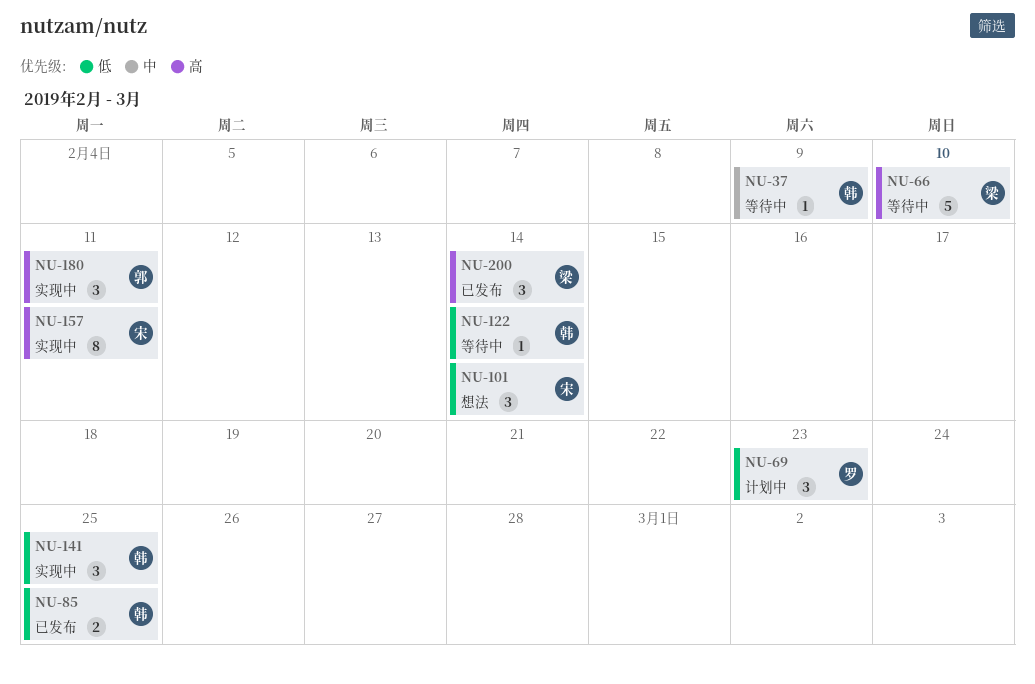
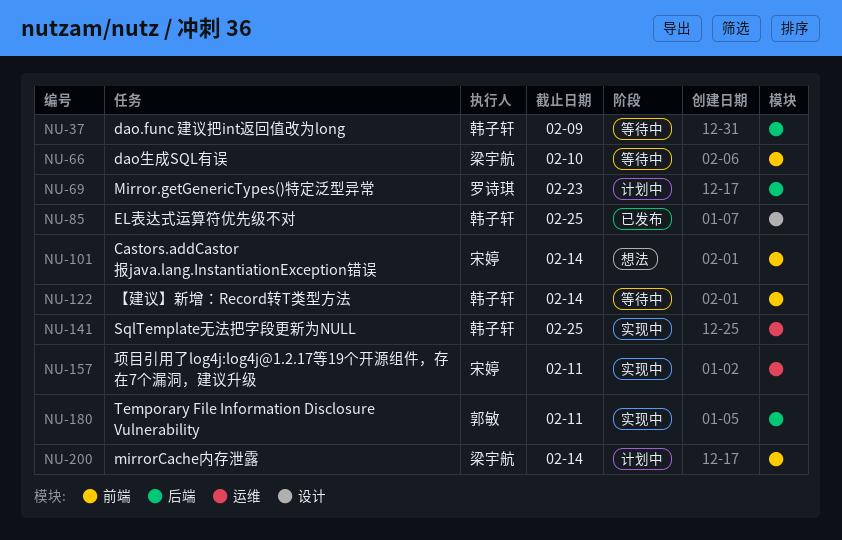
NU-200, status: 已发布 -> 计划中

